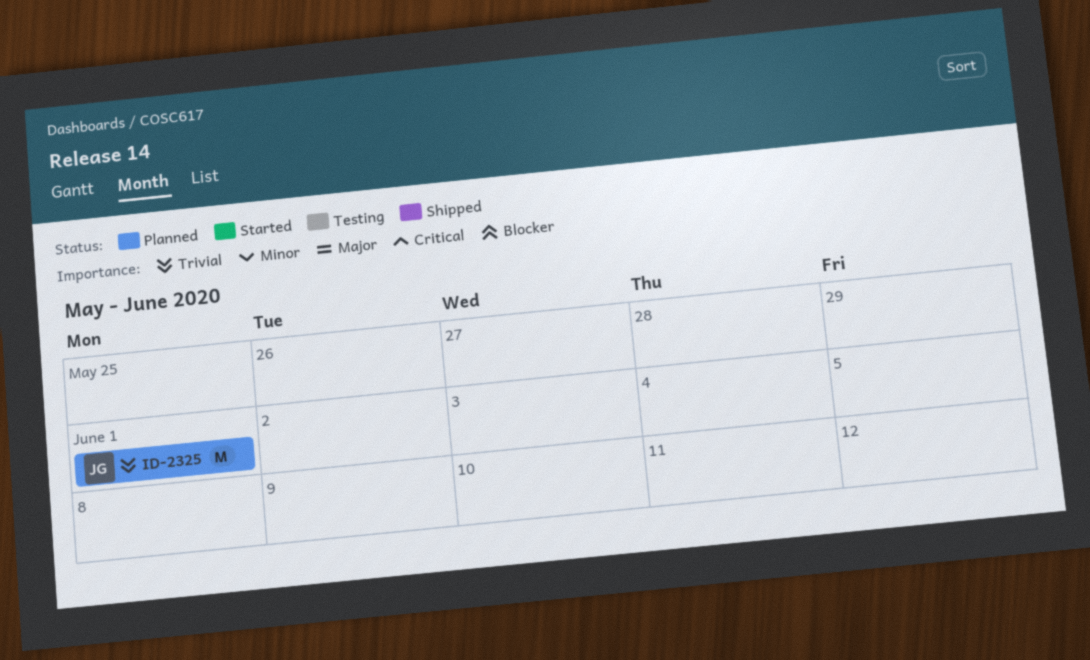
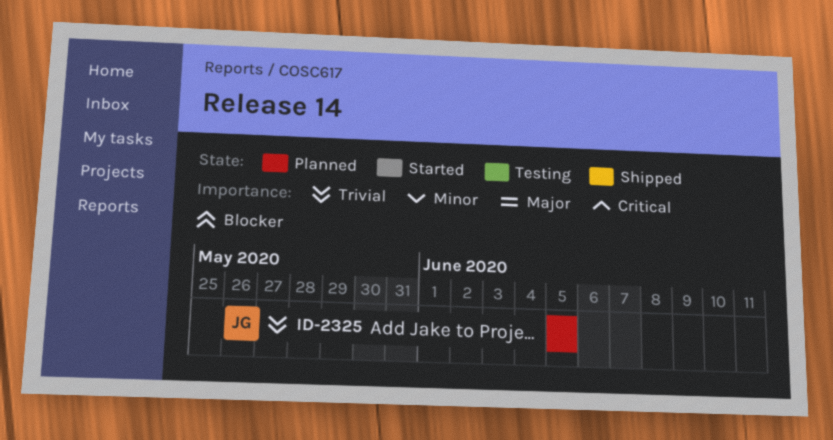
ID-2325, start: Jun 1 -> Jun 5
ID-2325, due: Jun 1 -> Jun 5

